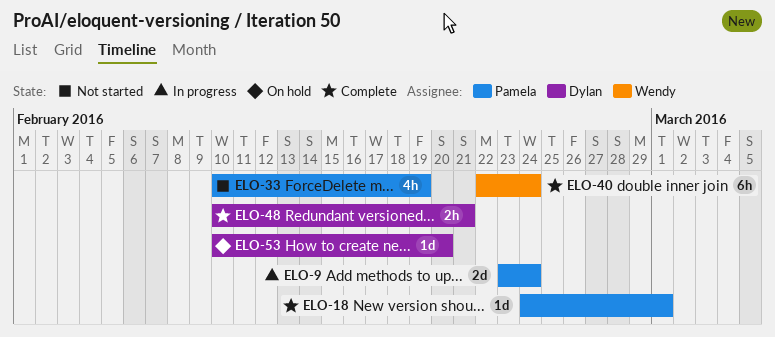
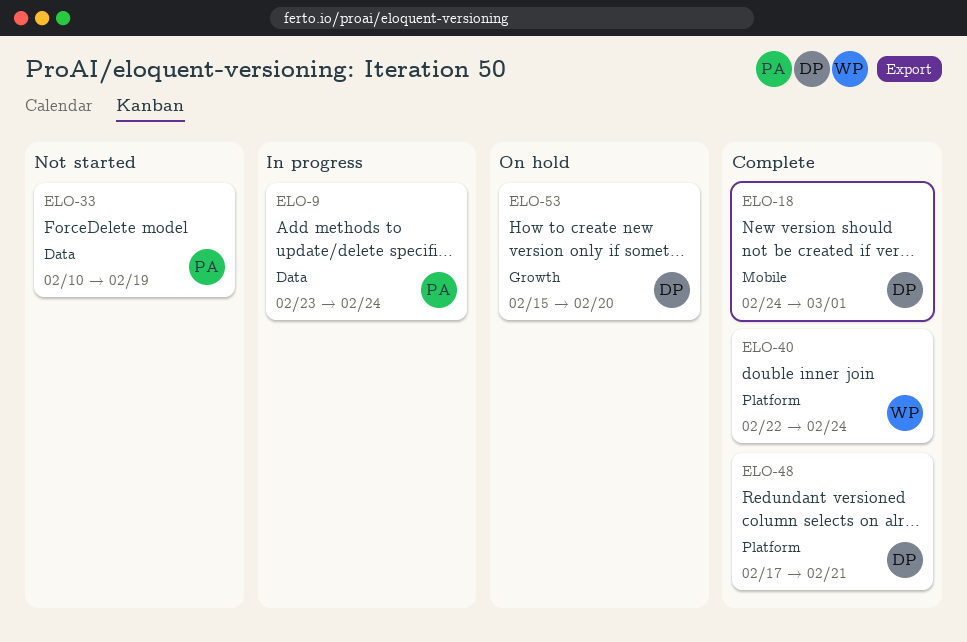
ELO-18, owner: Pamela -> Dylan
ELO-48, start: Feb 10 -> Feb 17
ELO-53, start: Feb 10 -> Feb 15

